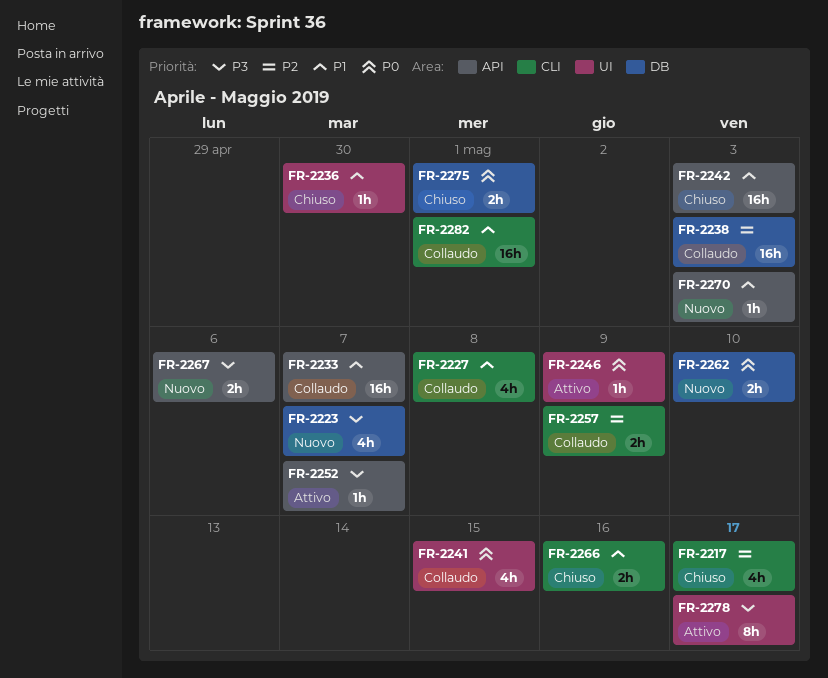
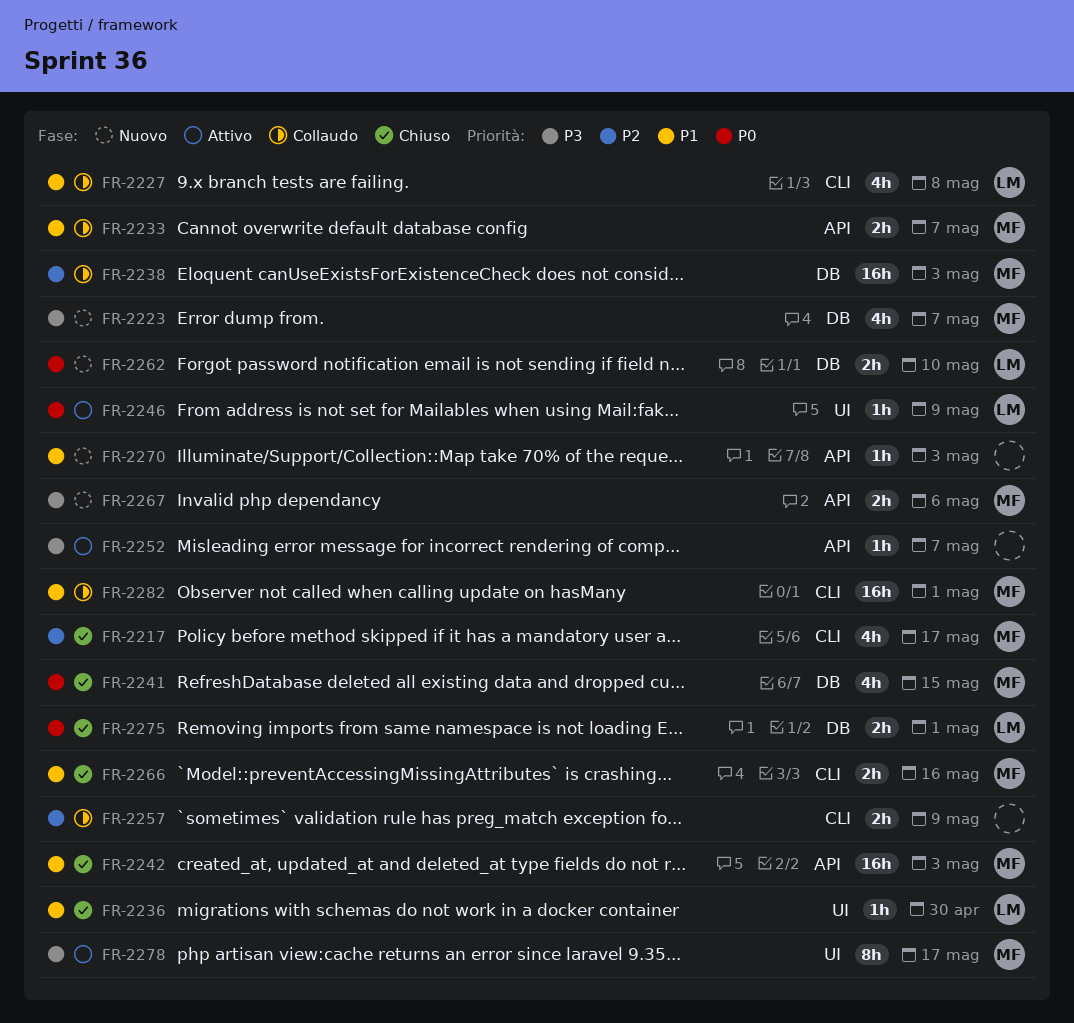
FR-2233, estimate: 16h -> 2h
FR-2241, status: Collaudo -> Chiuso
FR-2241, label: UI -> DB

